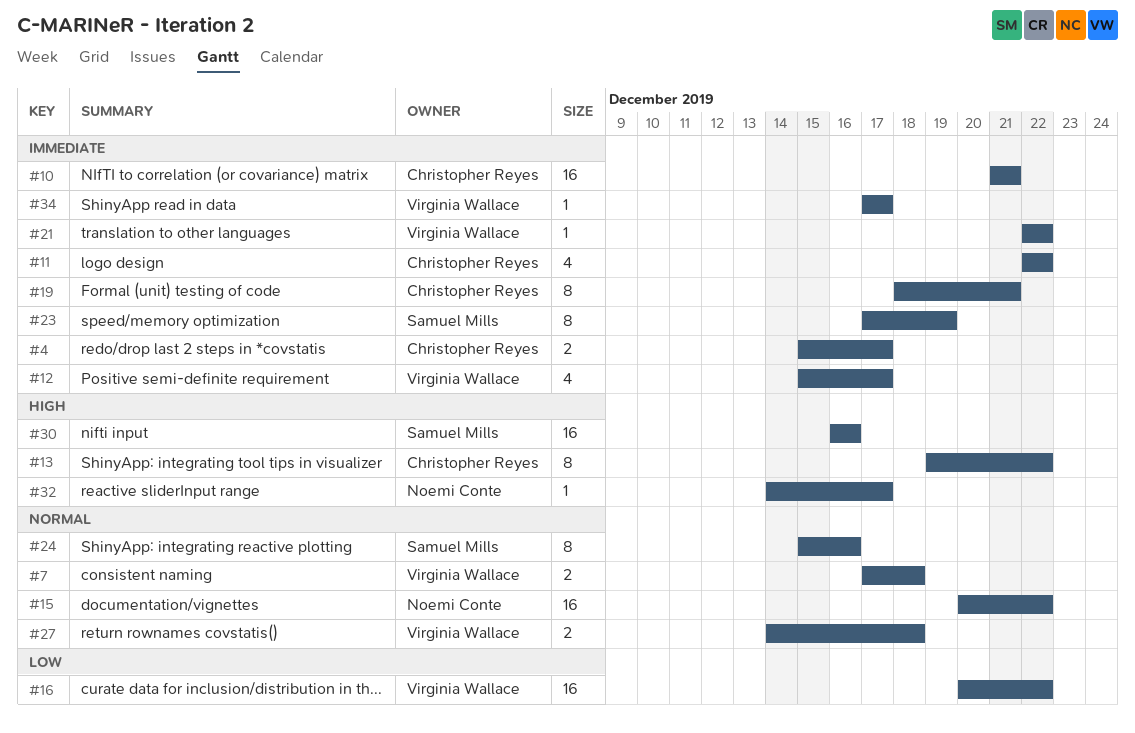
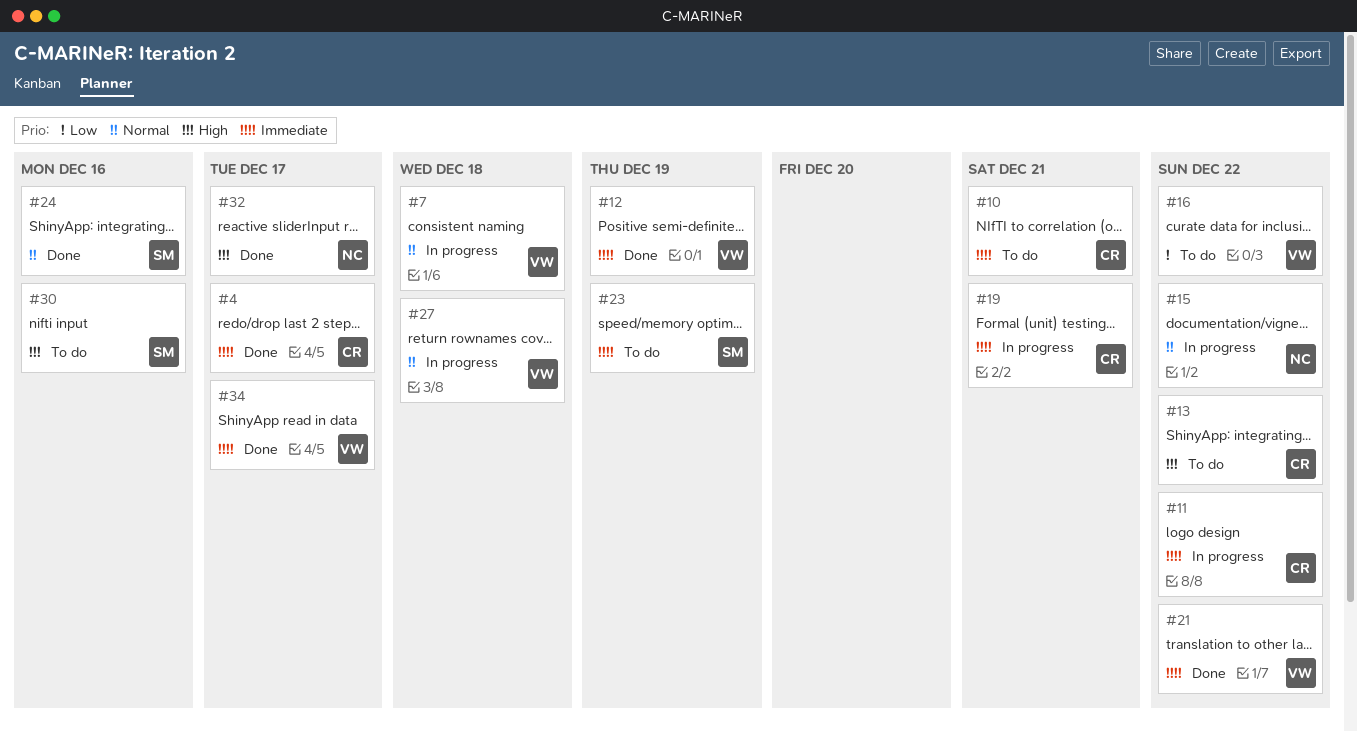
#12, due: Dec 17 -> Dec 19

